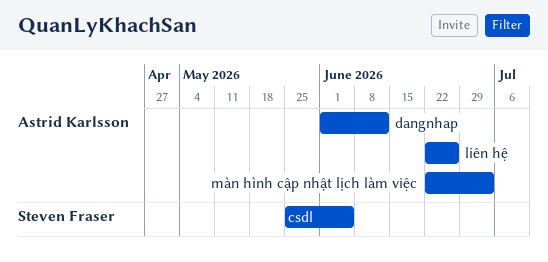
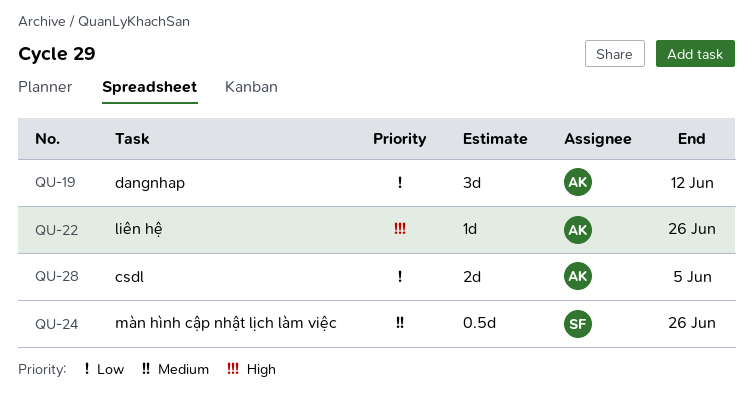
csdl, owner: Steven Fraser -> Astrid Karlsson
màn hình cập nhật lịch làm việc, owner: Astrid Karlsson -> Steven Fraser
màn hình cập nhật lịch làm việc, due: Jul 3 -> Jun 26

